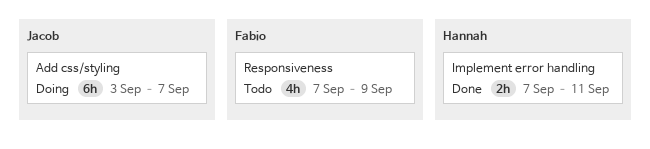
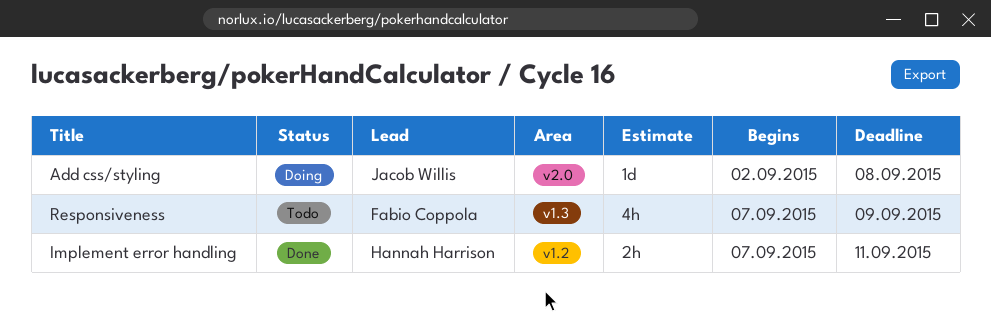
Add css/styling, estimate: 6h -> 1d
Add css/styling, start: Sep 3 -> Sep 2
Add css/styling, due: Sep 7 -> Sep 8

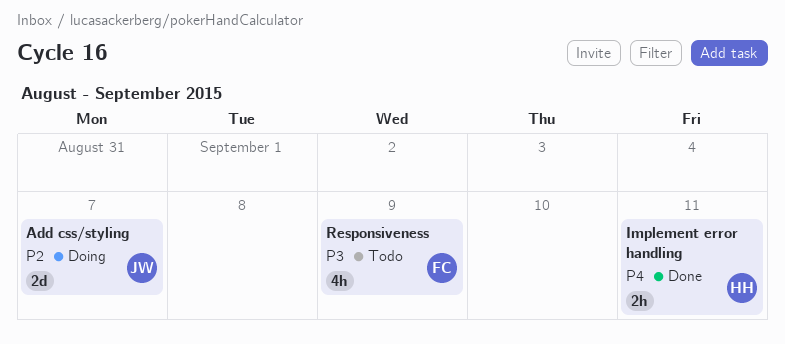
Add css/styling, estimate: 1d -> 2d
Add css/styling, due: Sep 8 -> Sep 7

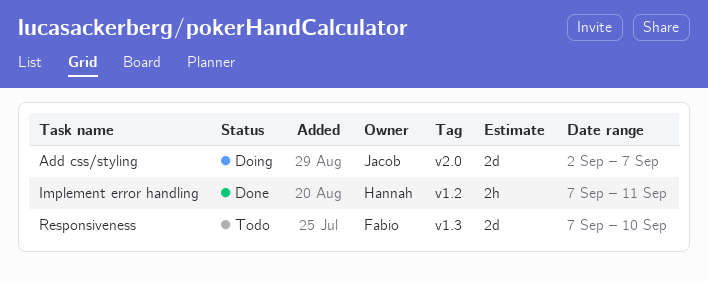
Responsiveness, estimate: 4h -> 2d
Responsiveness, due: Sep 9 -> Sep 10

